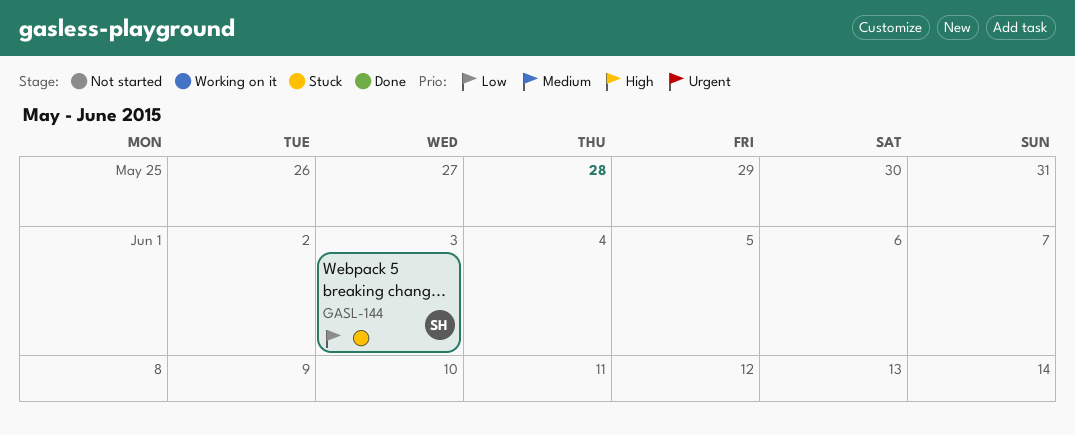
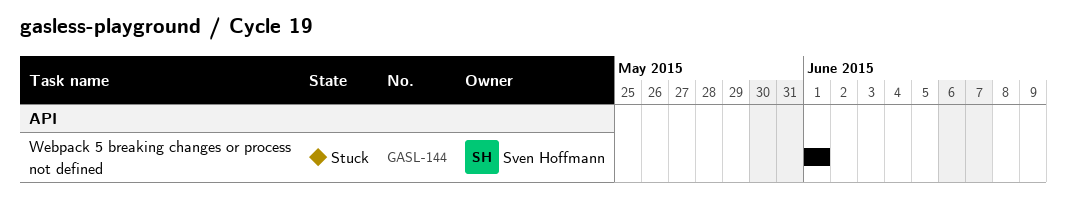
GASL-144, due: Jun 3 -> Jun 1

